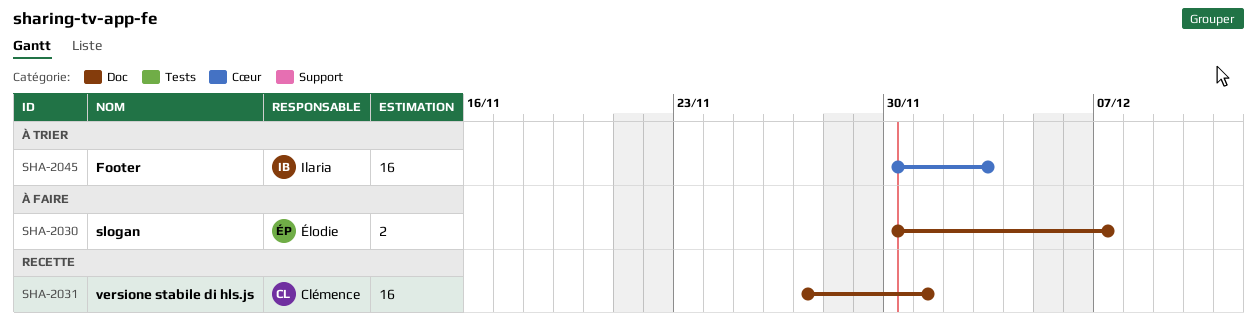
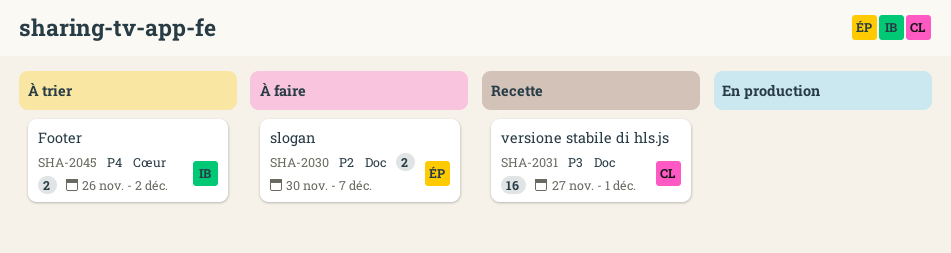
SHA-2045, estimate: 16 -> 2
SHA-2045, start: Nov 30 -> Nov 26
SHA-2045, due: Dec 3 -> Dec 2

